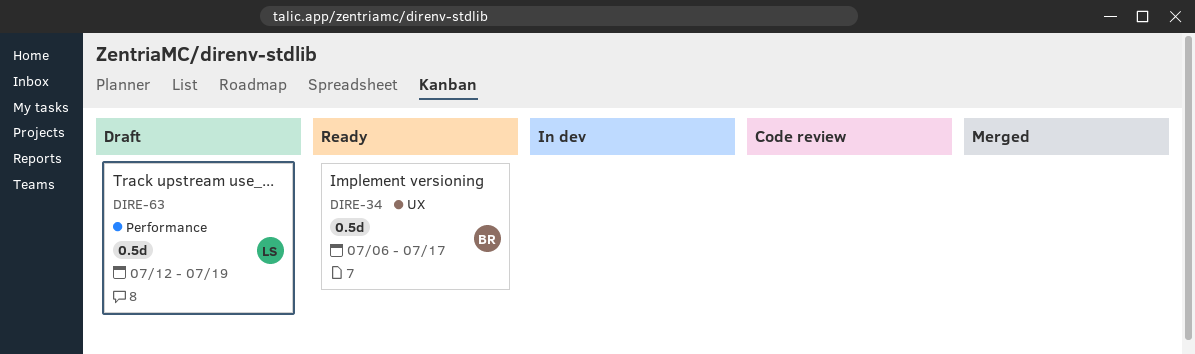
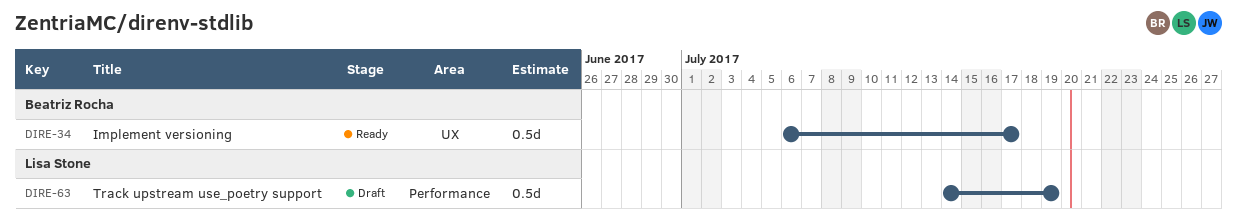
DIRE-63, start: Jul 12 -> Jul 14

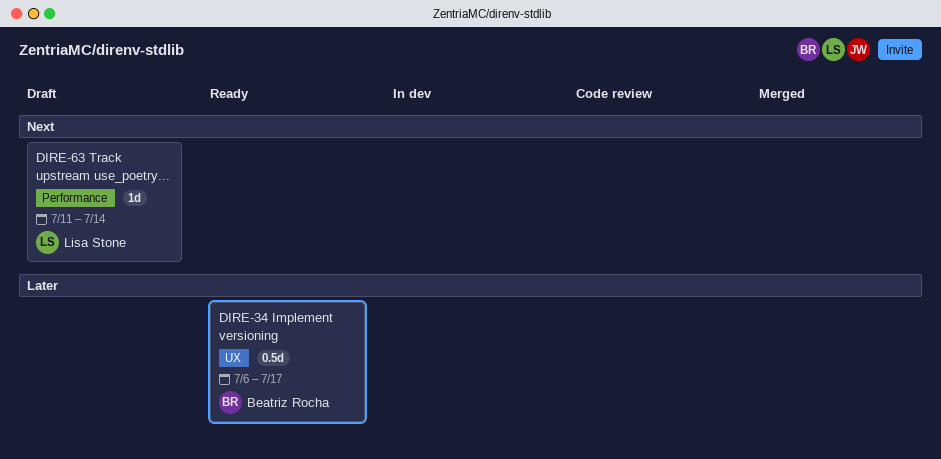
DIRE-63, estimate: 0.5d -> 1d
DIRE-63, start: Jul 14 -> Jul 11
DIRE-63, due: Jul 19 -> Jul 14

